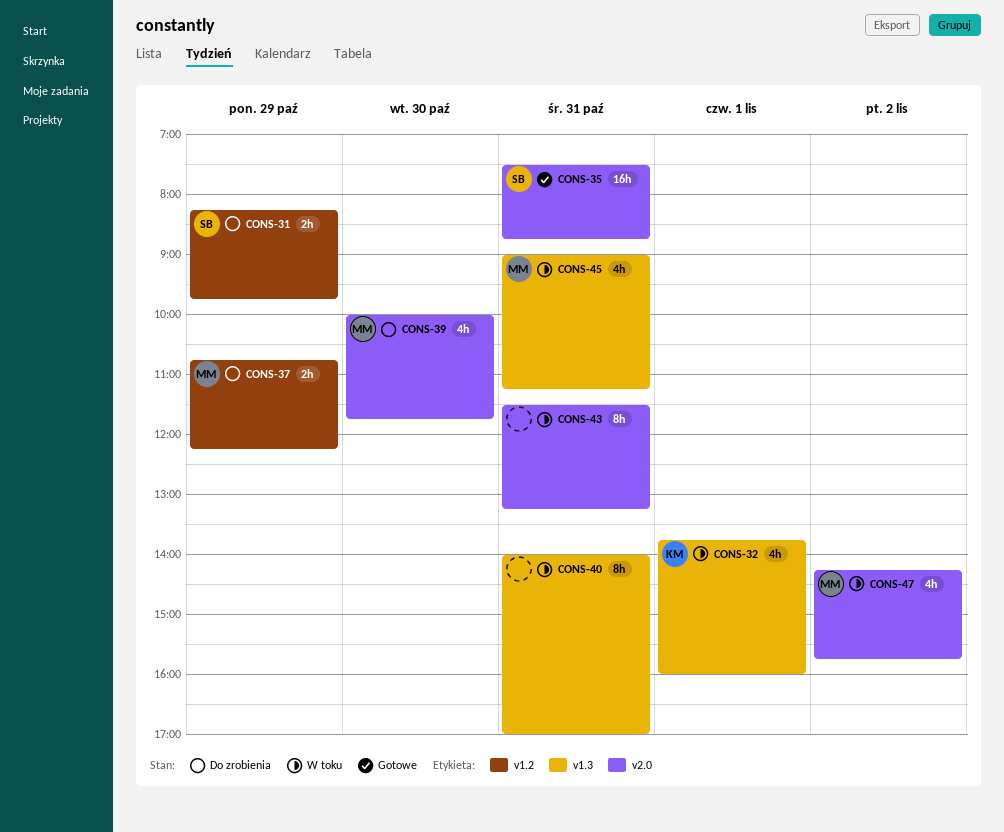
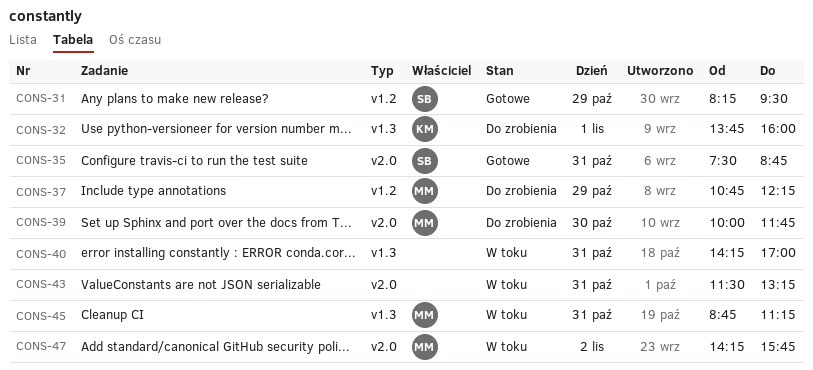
CONS-31, status: Do zrobienia -> Gotowe
CONS-31, ends: 09:45 -> 09:30
CONS-32, status: W toku -> Do zrobienia
CONS-40, begins: 14:00 -> 14:15
CONS-45, begins: 09:00 -> 08:45

